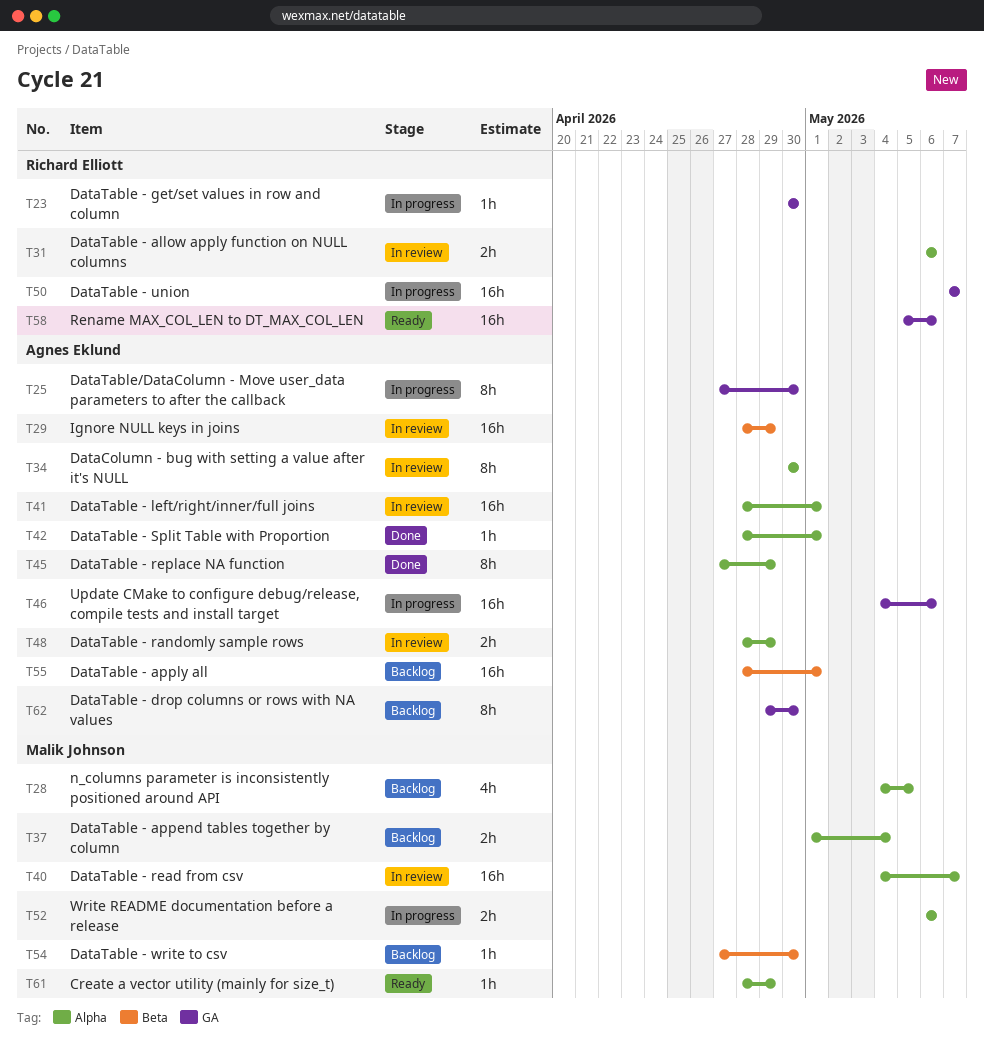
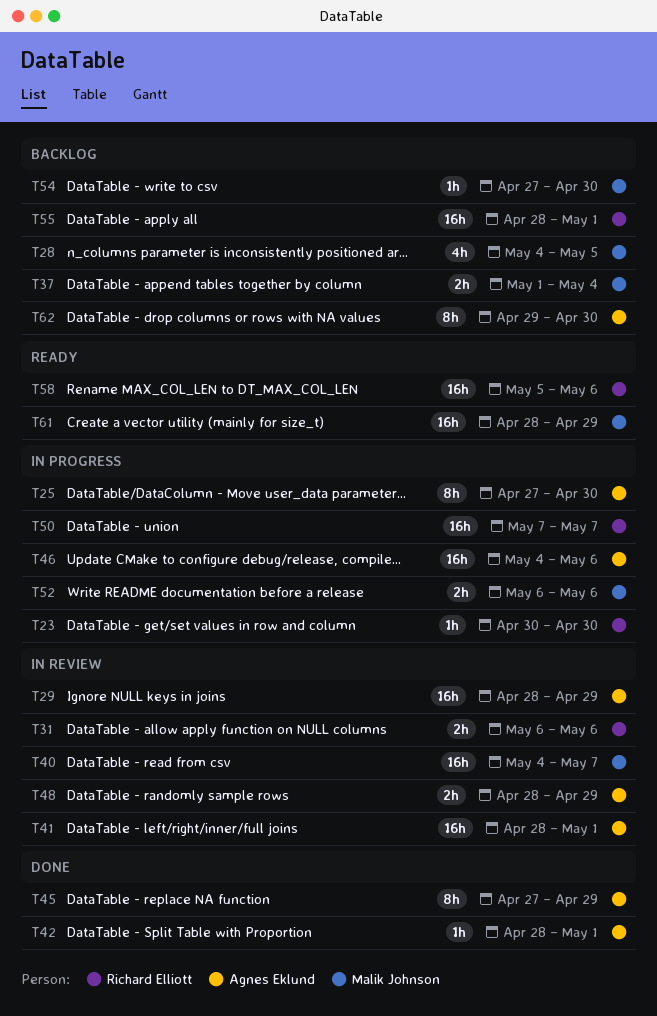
T34: present -> none
T55, owner: Agnes Eklund -> Richard Elliott
T61, estimate: 1h -> 16h

